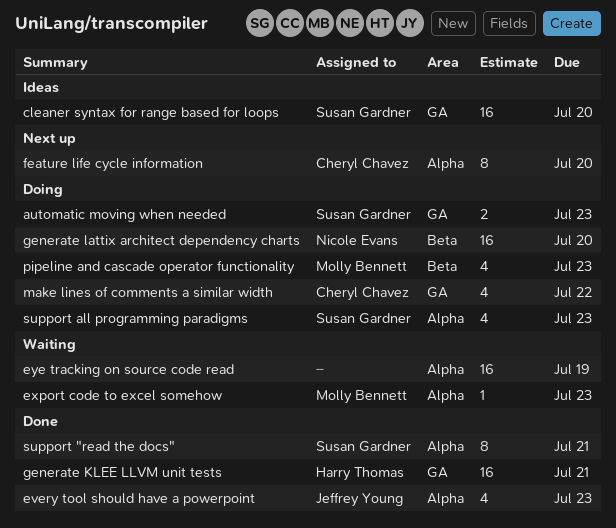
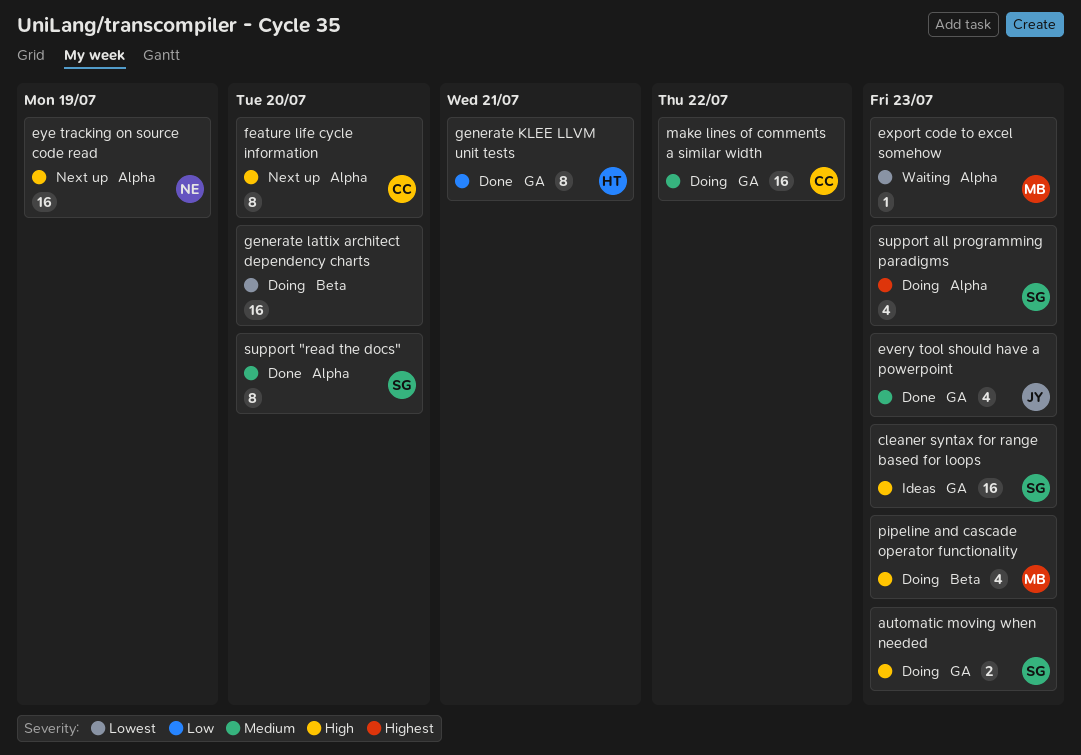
cleaner syntax for range based for loops, due: Jul 20 -> Jul 23
every tool should have a powerpoint, label: Alpha -> GA
eye tracking on source code read, status: Waiting -> Next up
eye tracking on source code read, owner: none -> Nicole Evans
generate KLEE LLVM unit tests, estimate: 16 -> 8
generate lattix architect dependency charts, owner: Nicole Evans -> none
make lines of comments a similar width, estimate: 4 -> 16
support "read the docs", due: Jul 21 -> Jul 20

